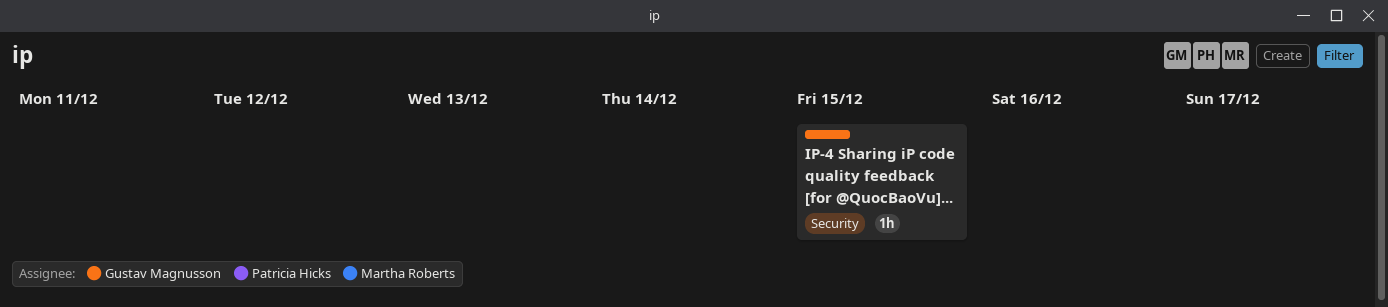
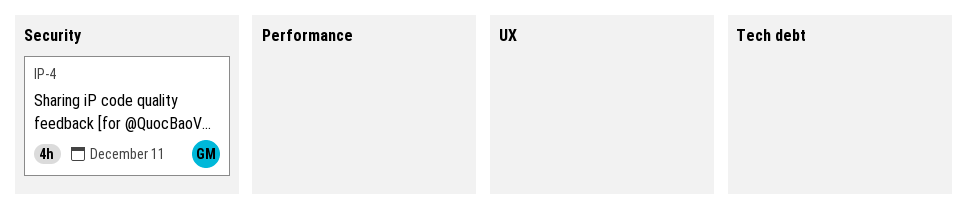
IP-4, estimate: 1h -> 4h
IP-4, due: Dec 15 -> Dec 11

